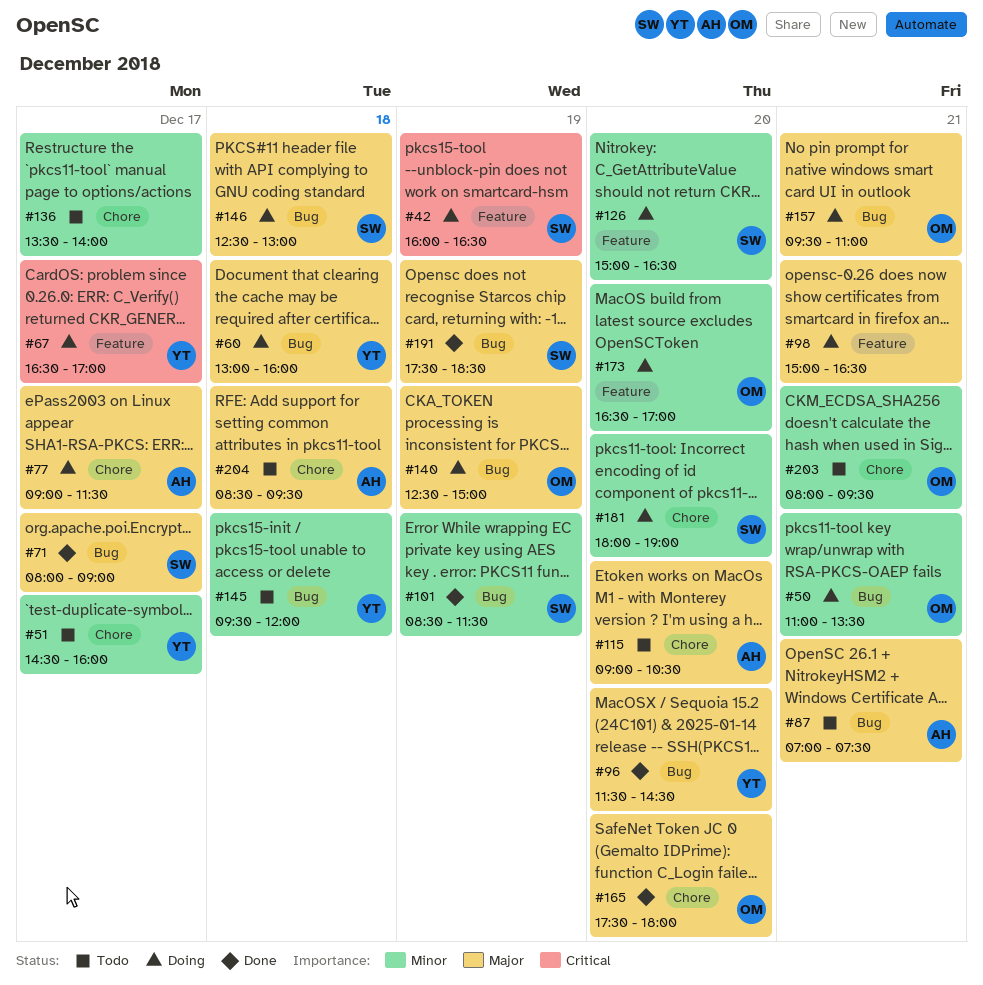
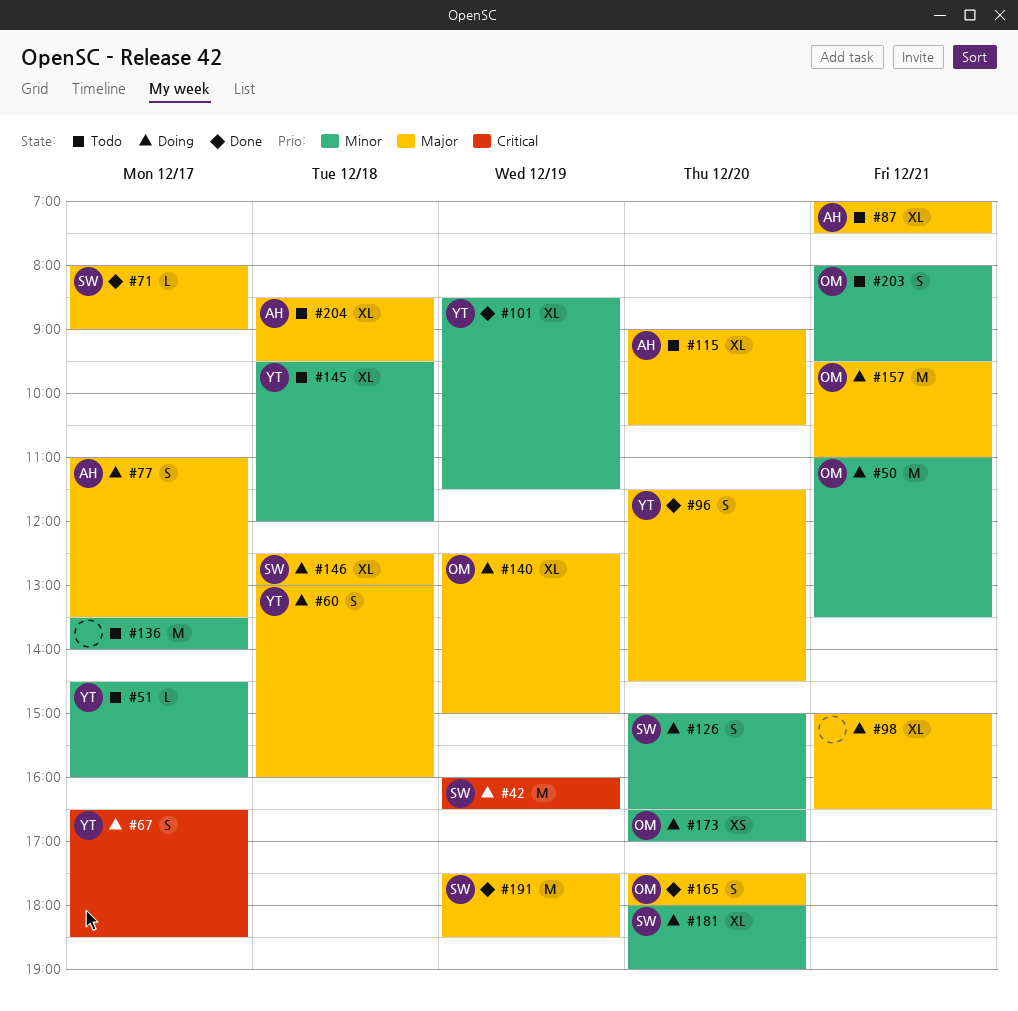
#67, ends: 17:00 -> 18:30
#77, begins: 09:00 -> 11:00
#77, ends: 11:30 -> 13:30
#101, owner: SW -> YT

